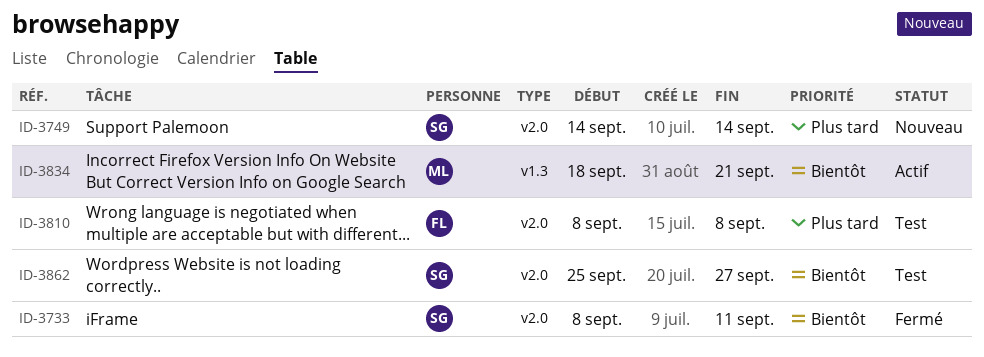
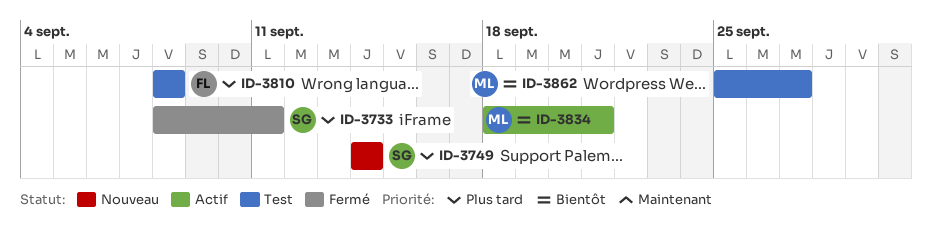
ID-3733, priority: Bientôt -> Plus tard
ID-3862, owner: SG -> ML

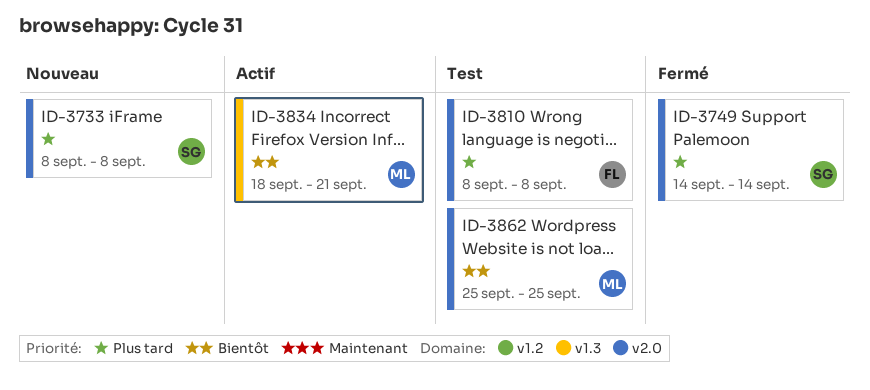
ID-3733, status: Fermé -> Nouveau
ID-3733, due: Sep 11 -> Sep 8
ID-3749, status: Nouveau -> Fermé
ID-3862, due: Sep 27 -> Sep 25

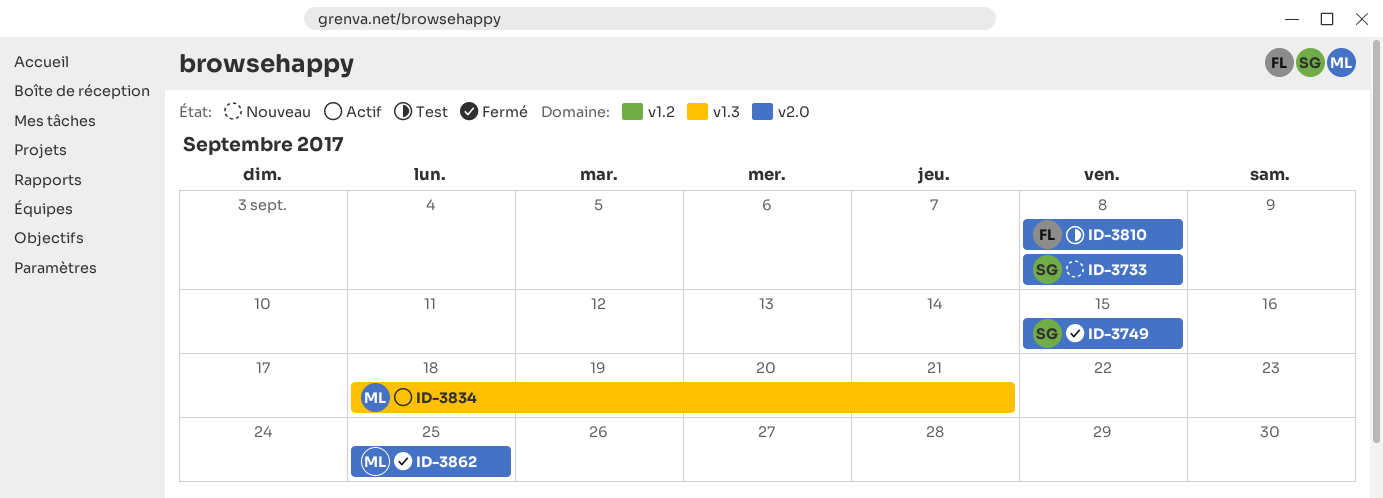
ID-3749, start: Sep 14 -> Sep 15
ID-3749, due: Sep 14 -> Sep 15
ID-3862, status: Test -> Fermé

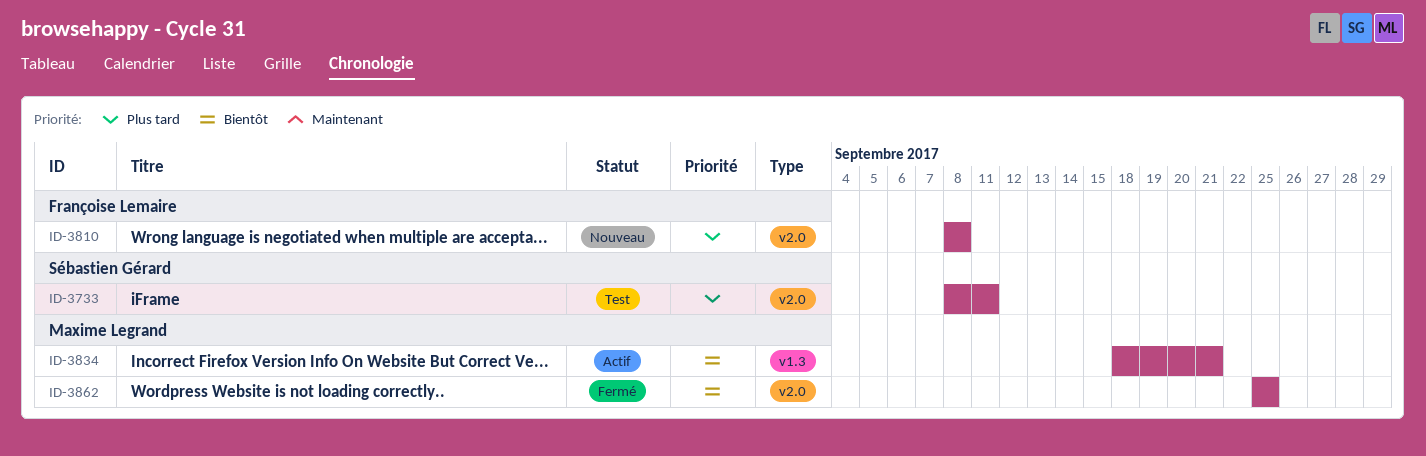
ID-3733, status: Nouveau -> Test
ID-3733, due: Sep 8 -> Sep 11
ID-3749: present -> none
ID-3810, status: Test -> Nouveau

